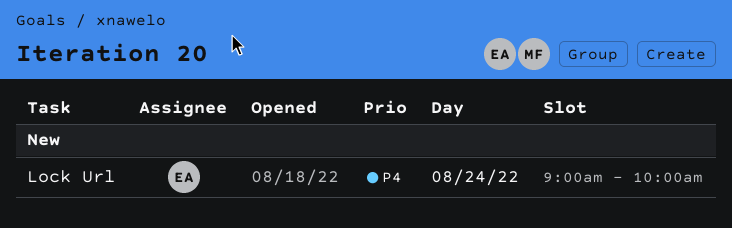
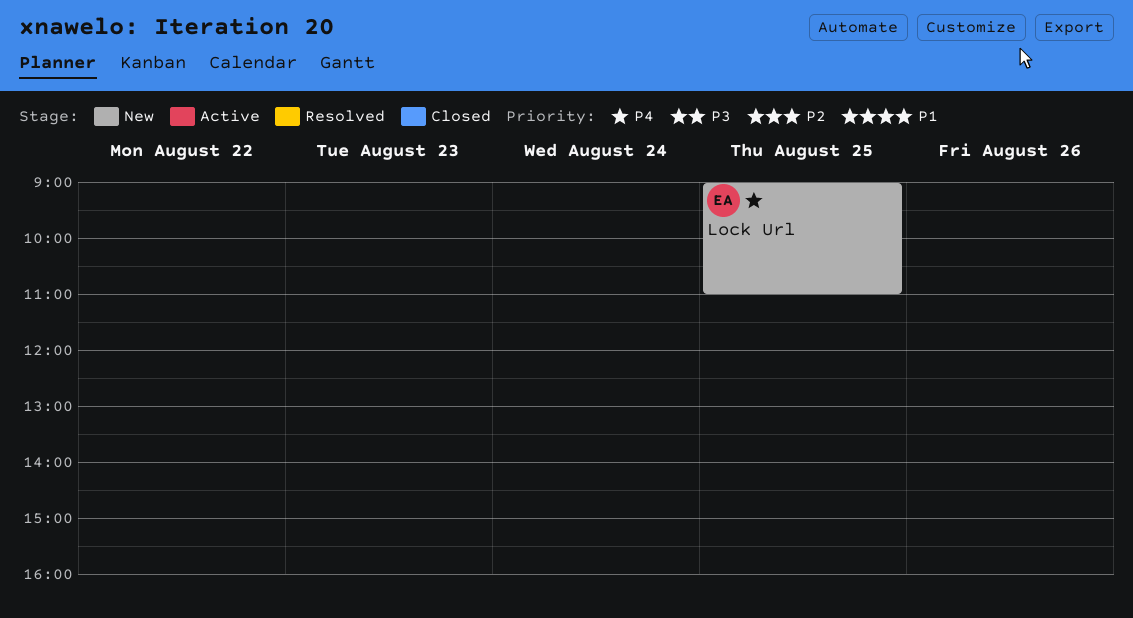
Lock Url, day: Aug 24 -> Aug 25
Lock Url, ends: 10:00 -> 11:00

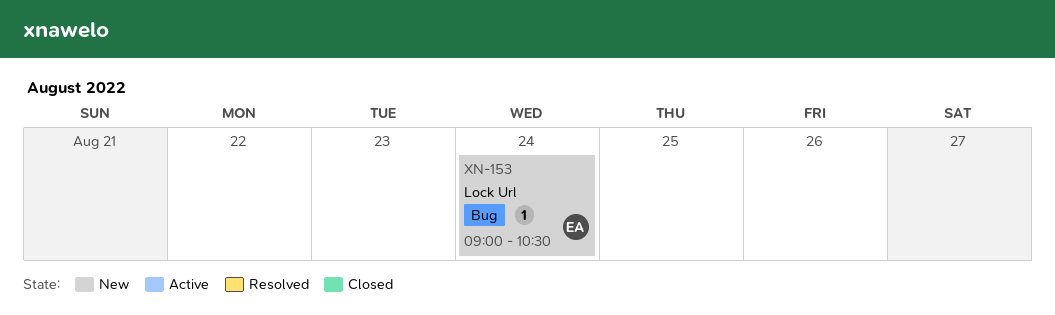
Lock Url, day: Aug 25 -> Aug 24
Lock Url, ends: 11:00 -> 10:30

